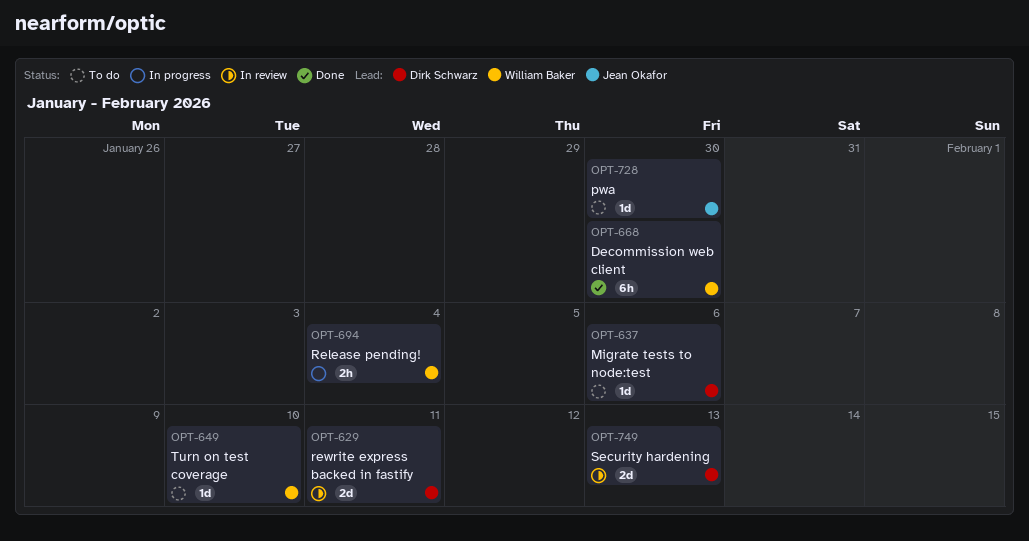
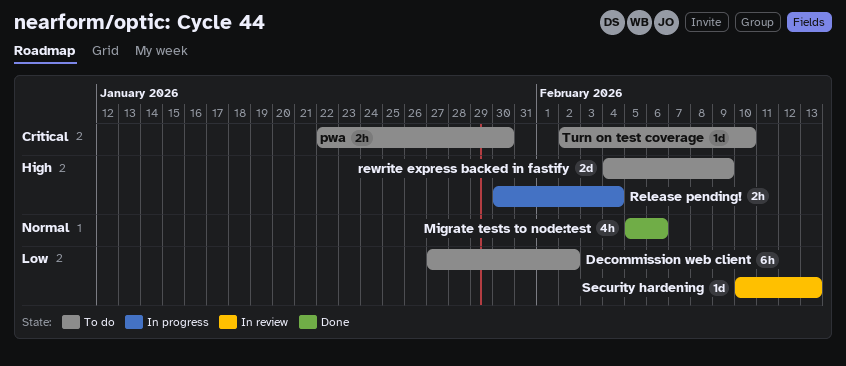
Decommission web client, status: Done -> To do
Decommission web client, due: Jan 30 -> Feb 2
Migrate tests to node:test, status: To do -> Done
Migrate tests to node:test, estimate: 1d -> 4h
pwa, estimate: 1d -> 2h
rewrite express backed in fastify, status: In review -> To do
rewrite express backed in fastify, due: Feb 11 -> Feb 9
Security hardening, estimate: 2d -> 1d

